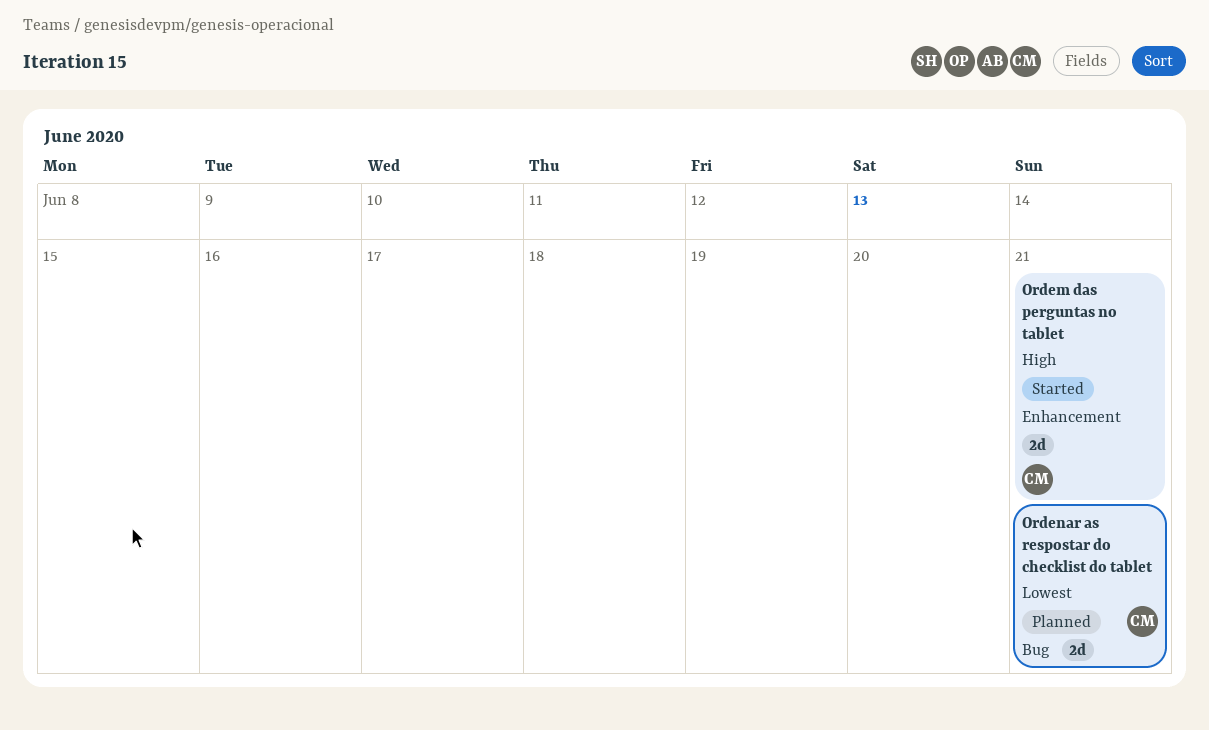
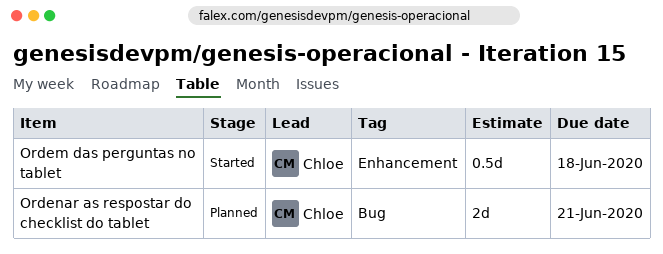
Ordem das perguntas no tablet, estimate: 2d -> 0.5d
Ordem das perguntas no tablet, due: Jun 21 -> Jun 18

